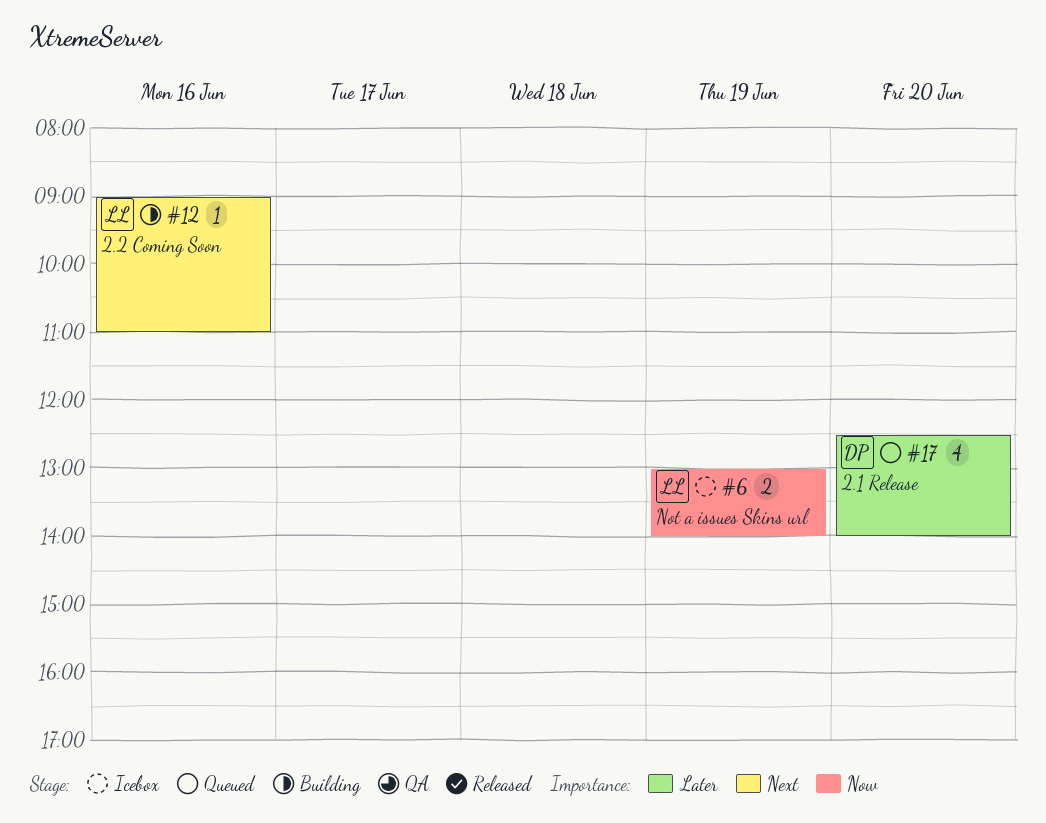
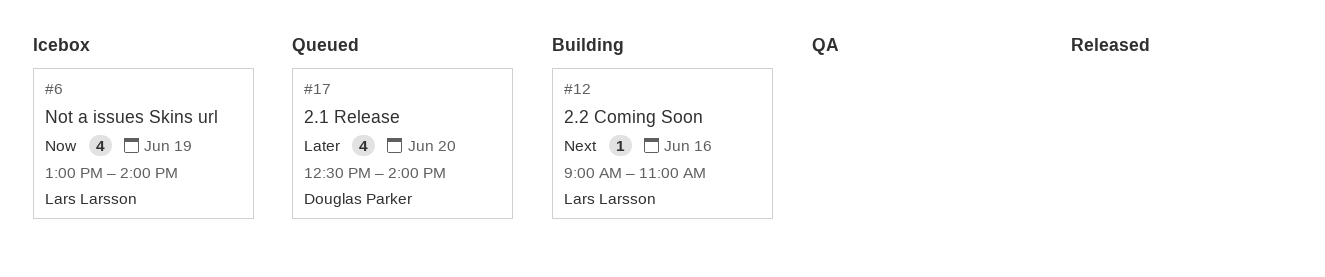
#6, estimate: 2 -> 4

